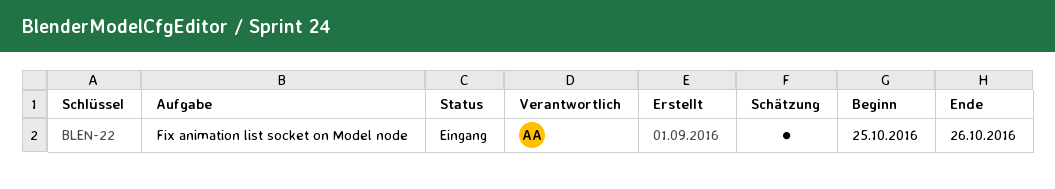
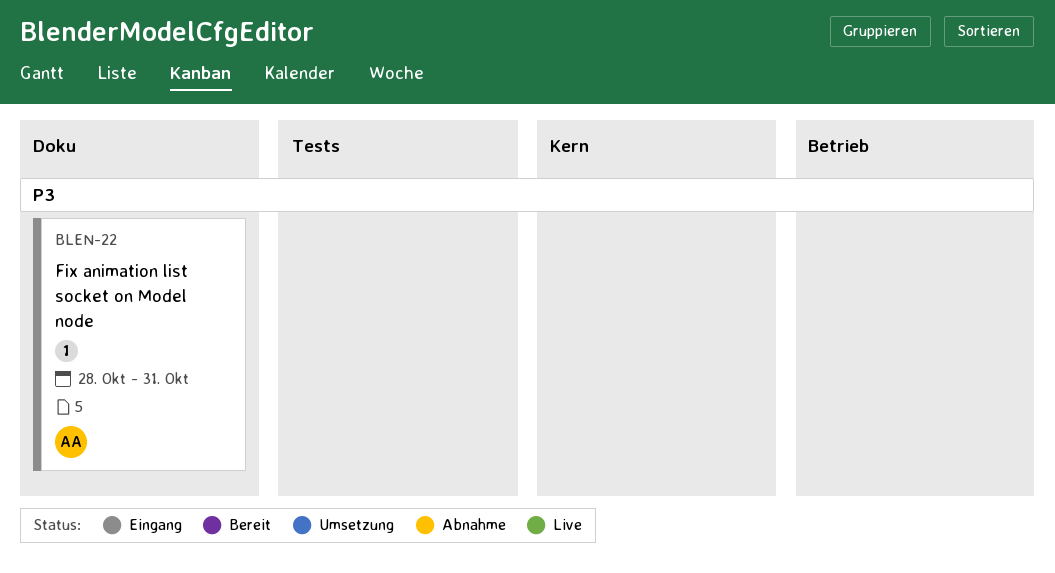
BLEN-22, start: Oct 25 -> Oct 28
BLEN-22, due: Oct 26 -> Oct 31

